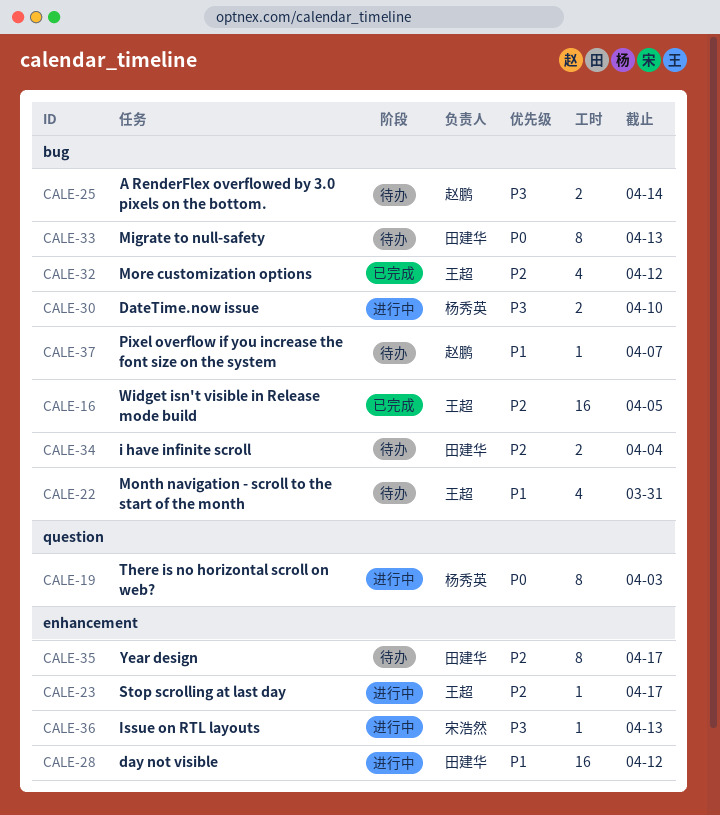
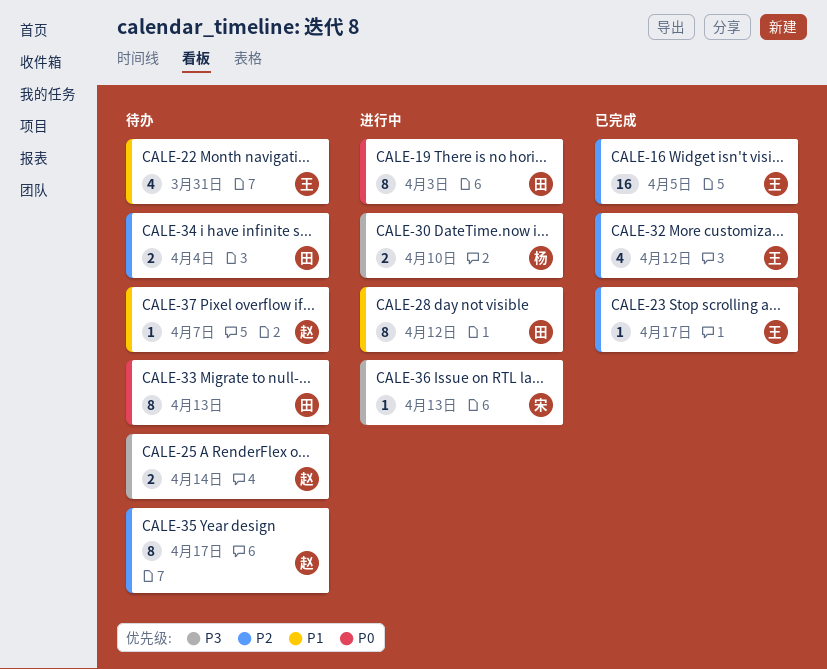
CALE-19, owner: 杨秀英 -> 田建华
CALE-23, status: 进行中 -> 已完成
CALE-28, estimate: 16 -> 8
CALE-35, owner: 田建华 -> 赵鹏

